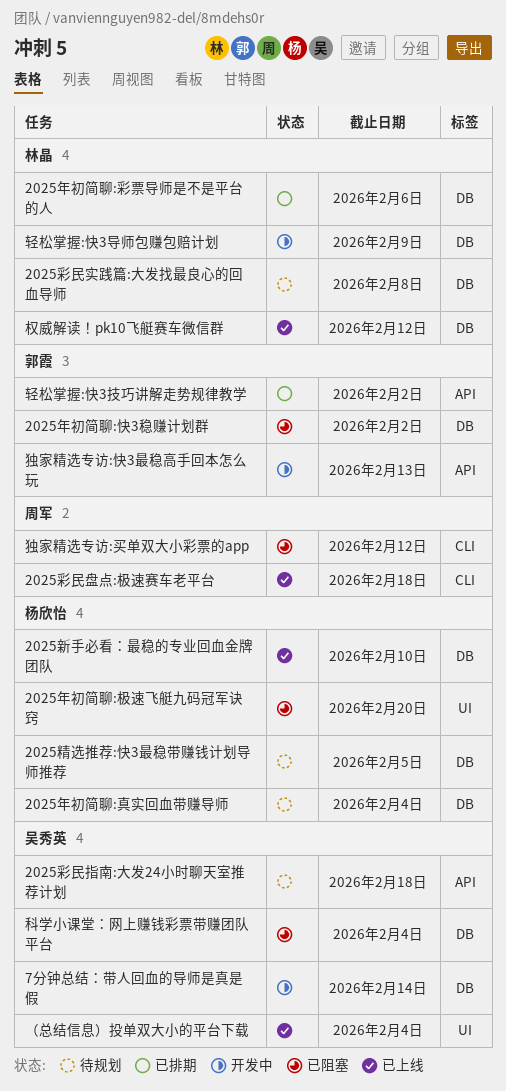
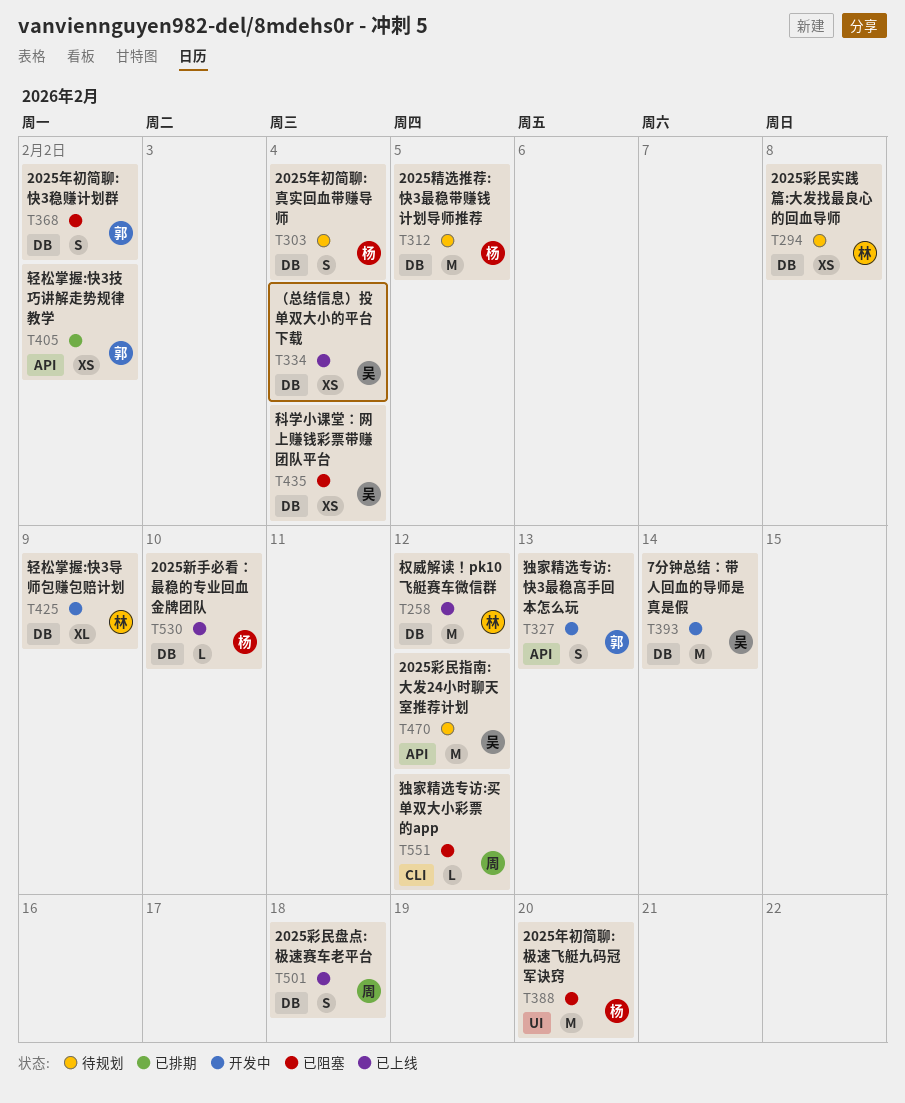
2025年初简聊:彩票导师是不是平台的人: present -> none
2025彩民指南:大发24小时聊天室推荐计划, due: Feb 18 -> Feb 12
2025彩民盘点:极速赛车老平台, label: CLI -> DB
（总结信息）投单双大小的平台下载, label: UI -> DB

